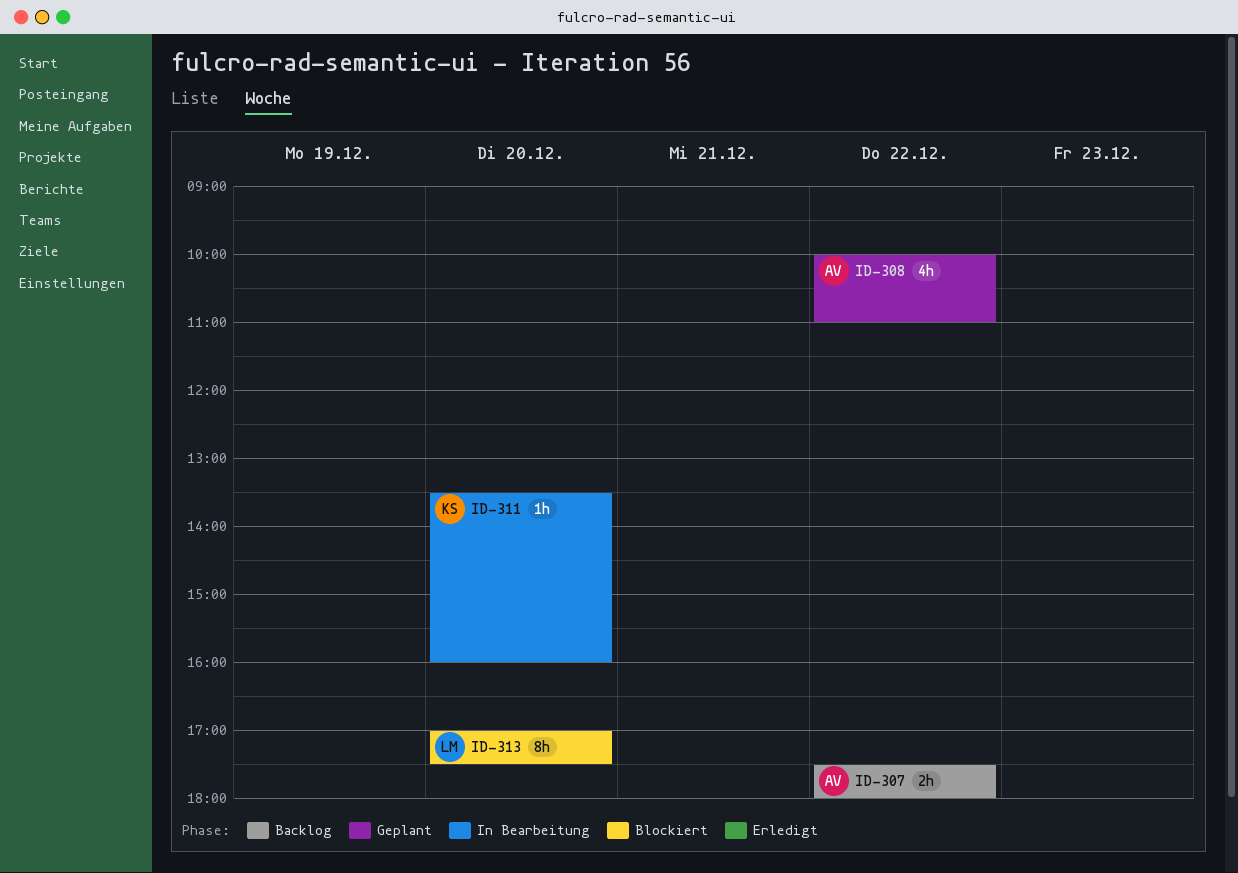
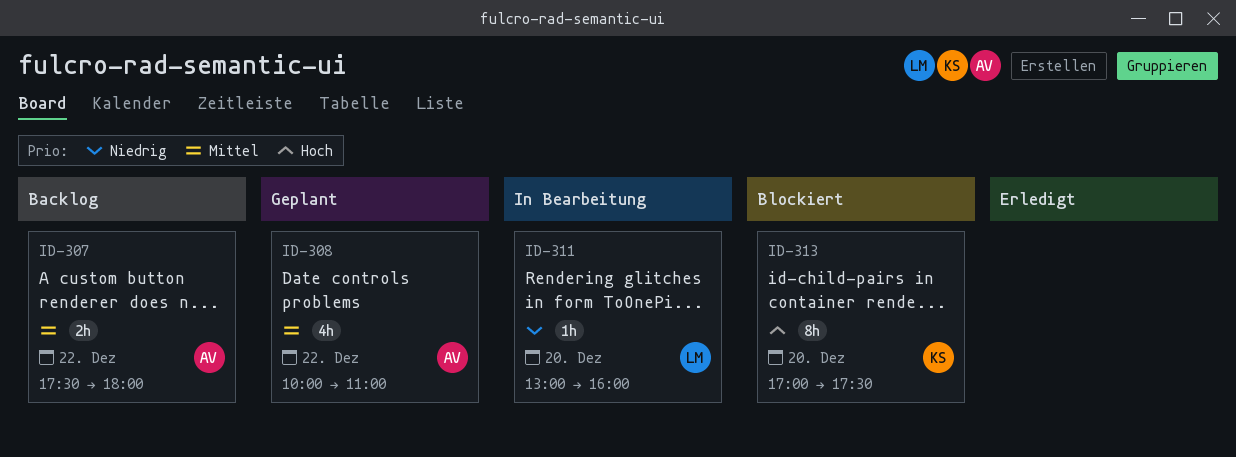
ID-311, owner: KS -> LM
ID-311, begins: 13:30 -> 13:00
ID-313, owner: LM -> KS

